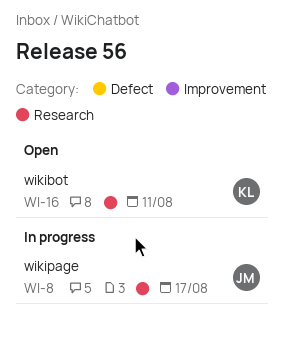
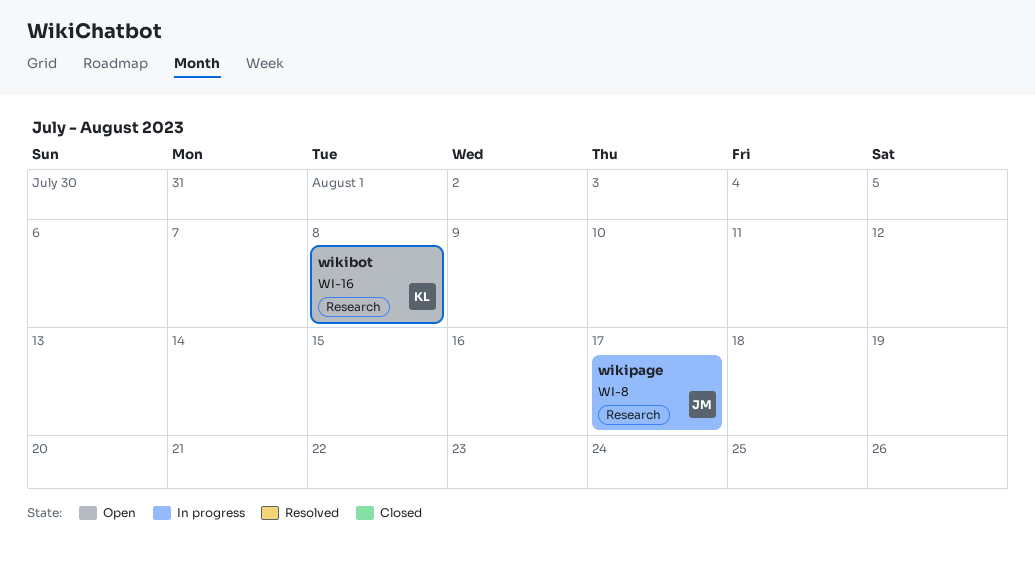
WI-16, due: Aug 11 -> Aug 8

